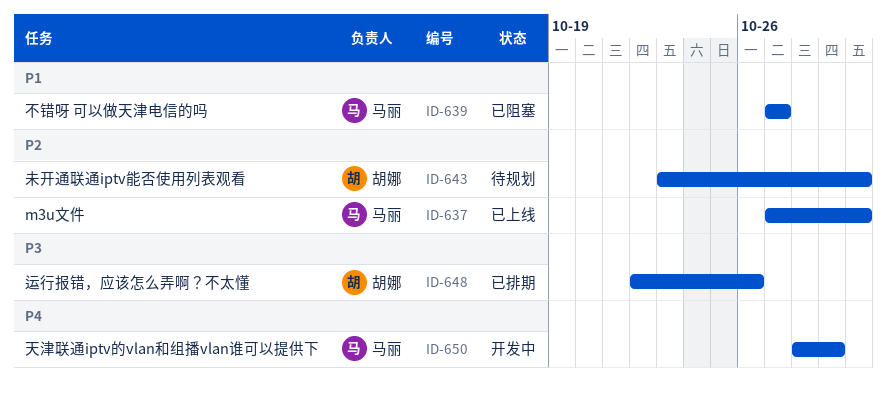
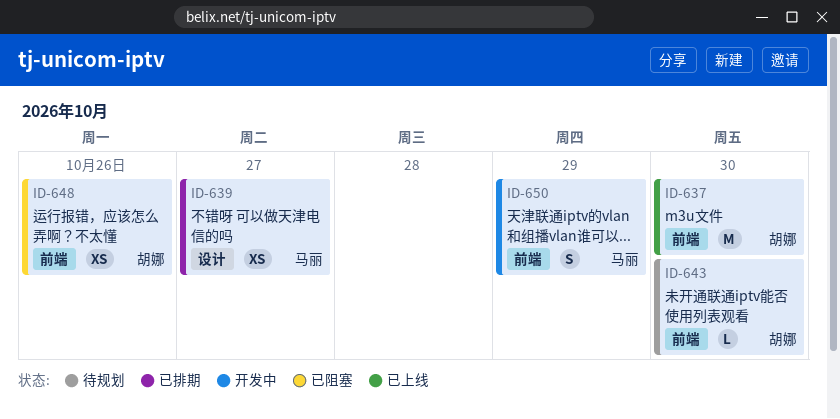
ID-637, owner: 马丽 -> 胡娜
ID-639, status: 已阻塞 -> 已排期
ID-648, status: 已排期 -> 已阻塞

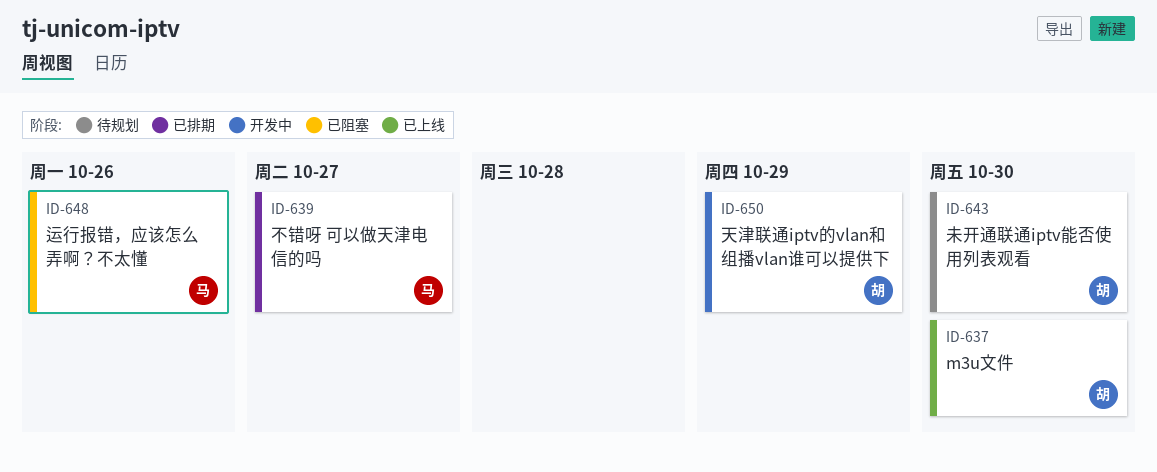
ID-648, owner: 胡娜 -> 马丽
ID-650, owner: 马丽 -> 胡娜

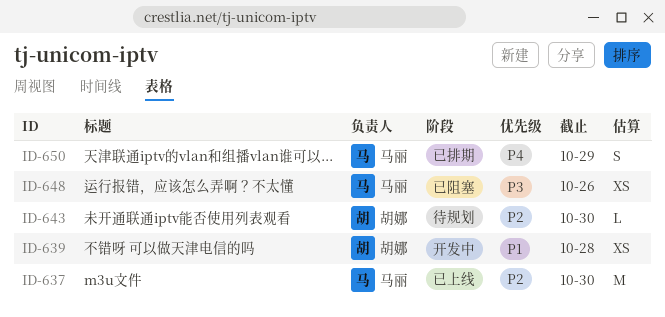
ID-637, owner: 胡娜 -> 马丽
ID-639, status: 已排期 -> 开发中
ID-639, owner: 马丽 -> 胡娜
ID-639, due: Oct 27 -> Oct 28
ID-650, status: 开发中 -> 已排期
ID-650, owner: 胡娜 -> 马丽

